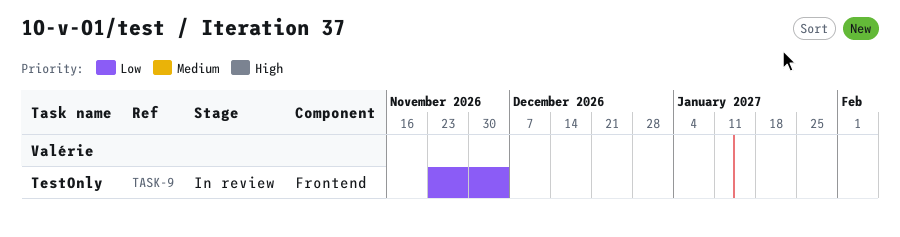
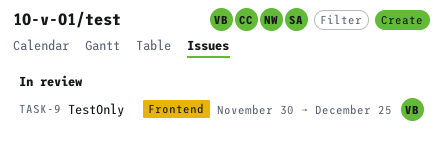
TASK-9, start: Nov 23 -> Nov 30
TASK-9, due: Dec 4 -> Dec 25

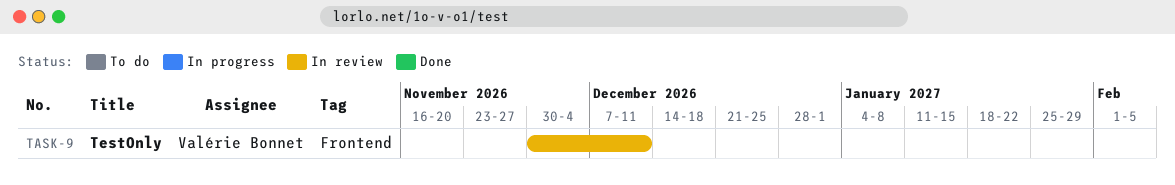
TASK-9, due: Dec 25 -> Dec 11

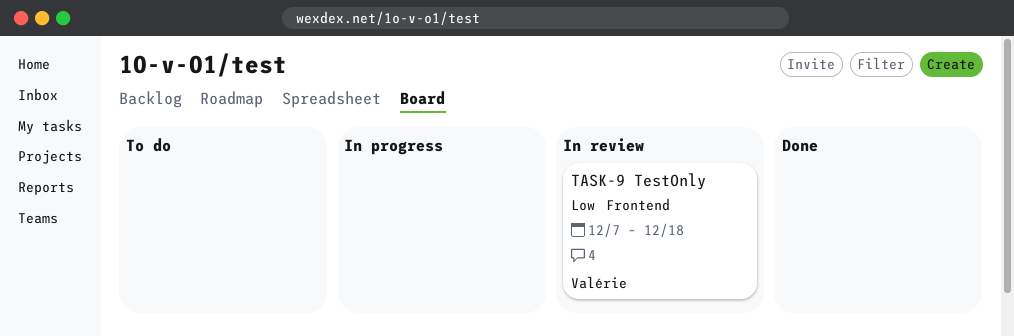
TASK-9, start: Nov 30 -> Dec 7
TASK-9, due: Dec 11 -> Dec 18

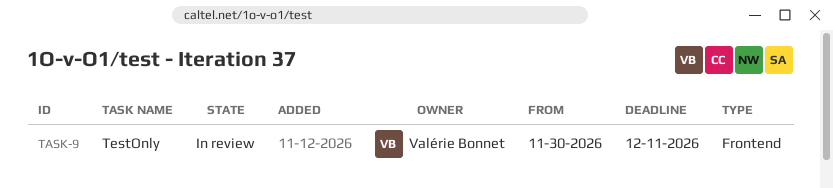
TASK-9, start: Dec 7 -> Nov 30
TASK-9, due: Dec 18 -> Dec 11

